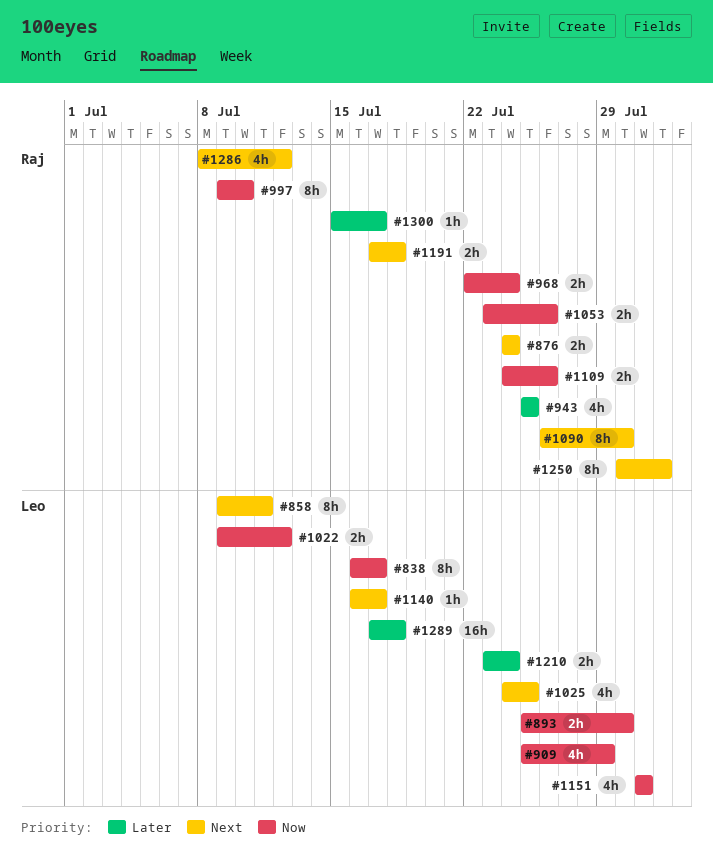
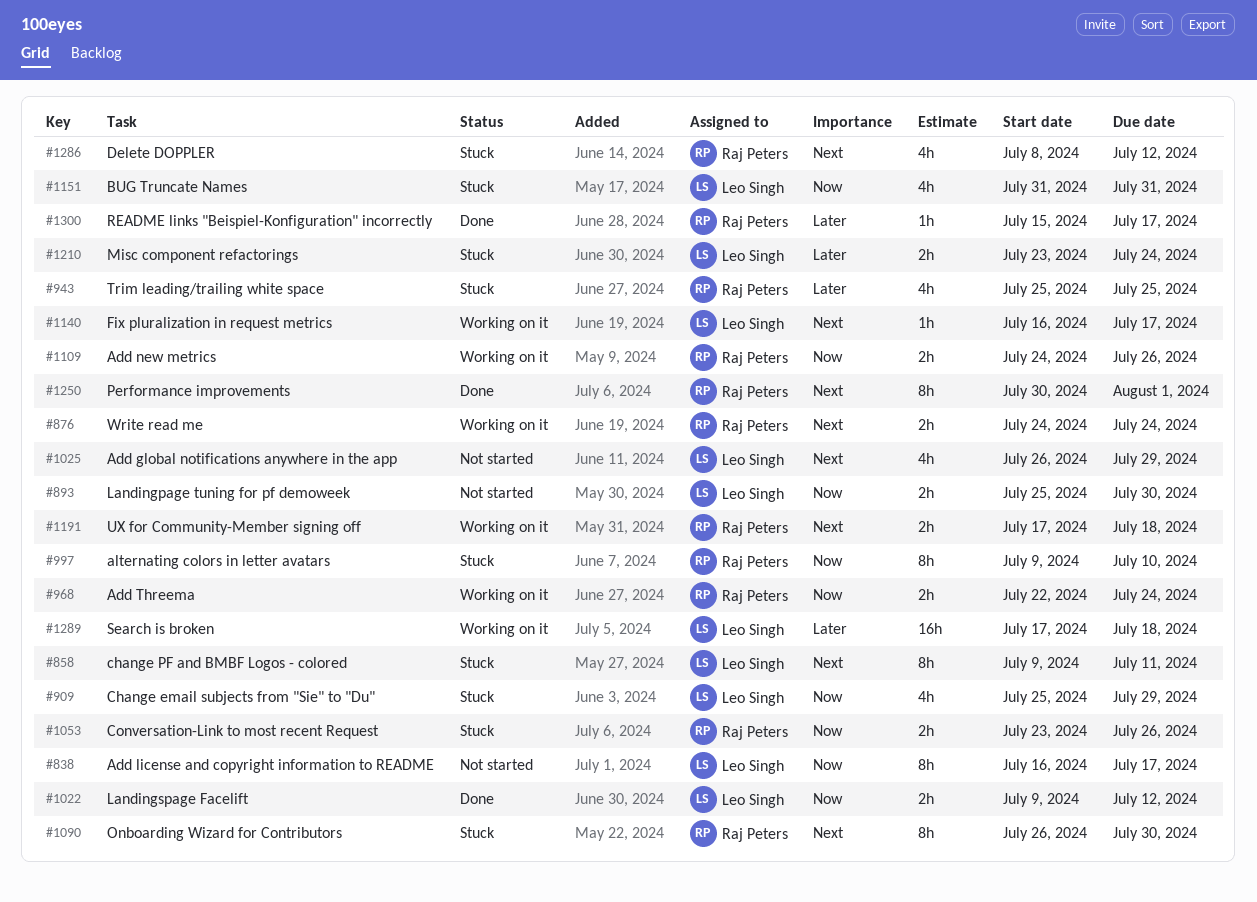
#1025, start: Jul 24 -> Jul 26
#1025, due: Jul 25 -> Jul 29

